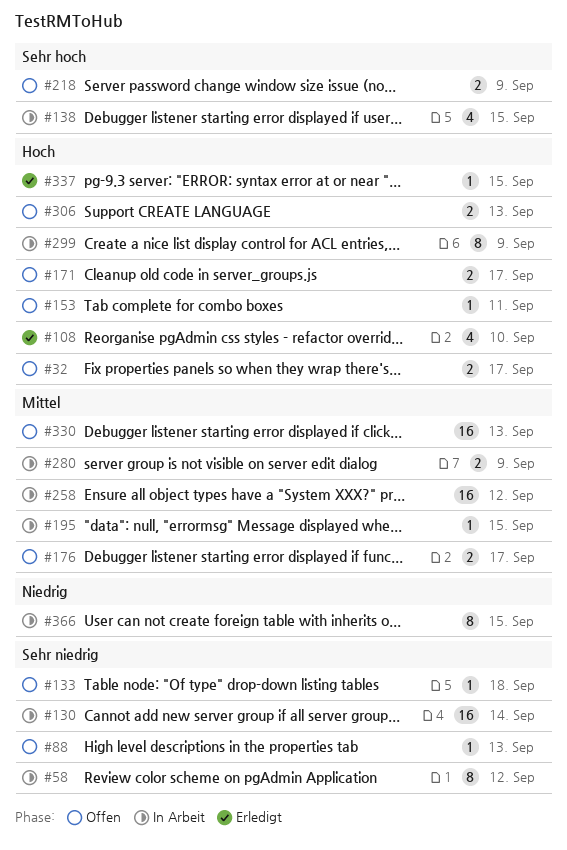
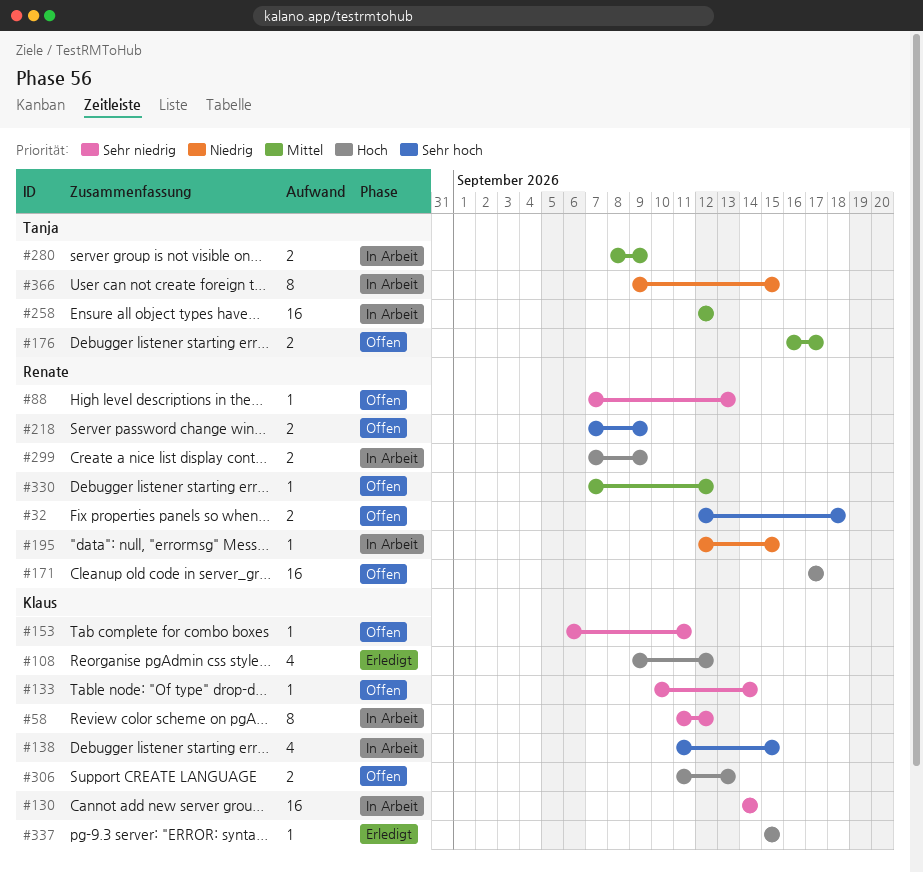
#32, priority: Hoch -> Sehr hoch
#32, due: Sep 17 -> Sep 18
#108, due: Sep 10 -> Sep 12
#133, due: Sep 18 -> Sep 14
#153, priority: Hoch -> Sehr niedrig
#171, estimate: 2 -> 16
#195, priority: Mittel -> Niedrig
#299, estimate: 8 -> 2
#330, estimate: 16 -> 1
#330, due: Sep 13 -> Sep 12

